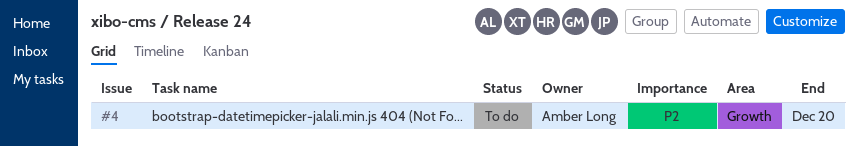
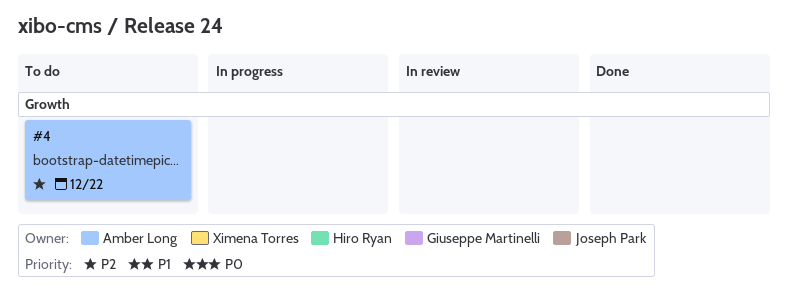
#4, due: Dec 20 -> Dec 22

